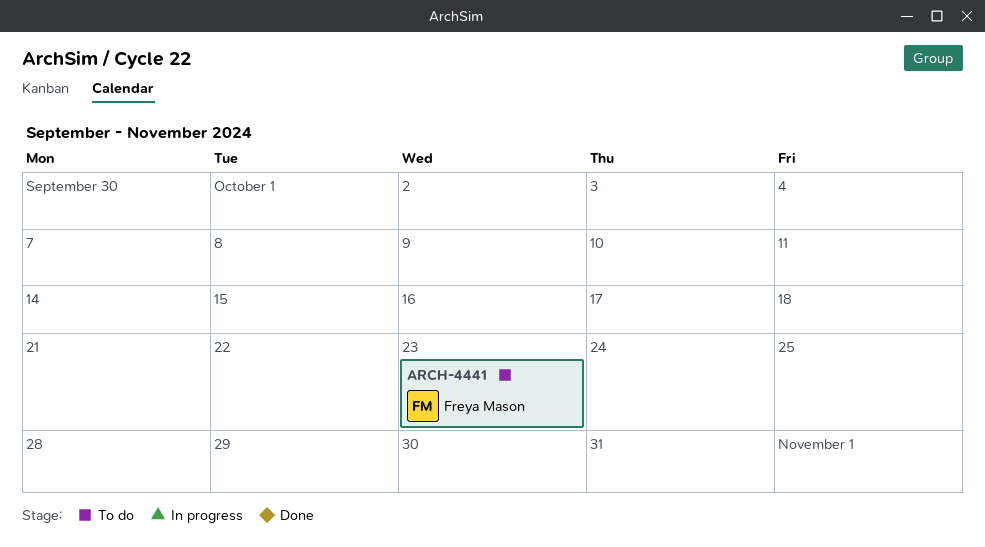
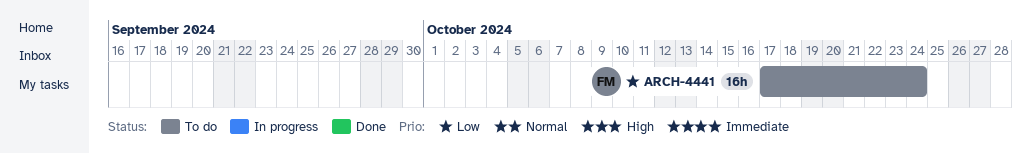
ARCH-4441, due: Oct 23 -> Oct 24

